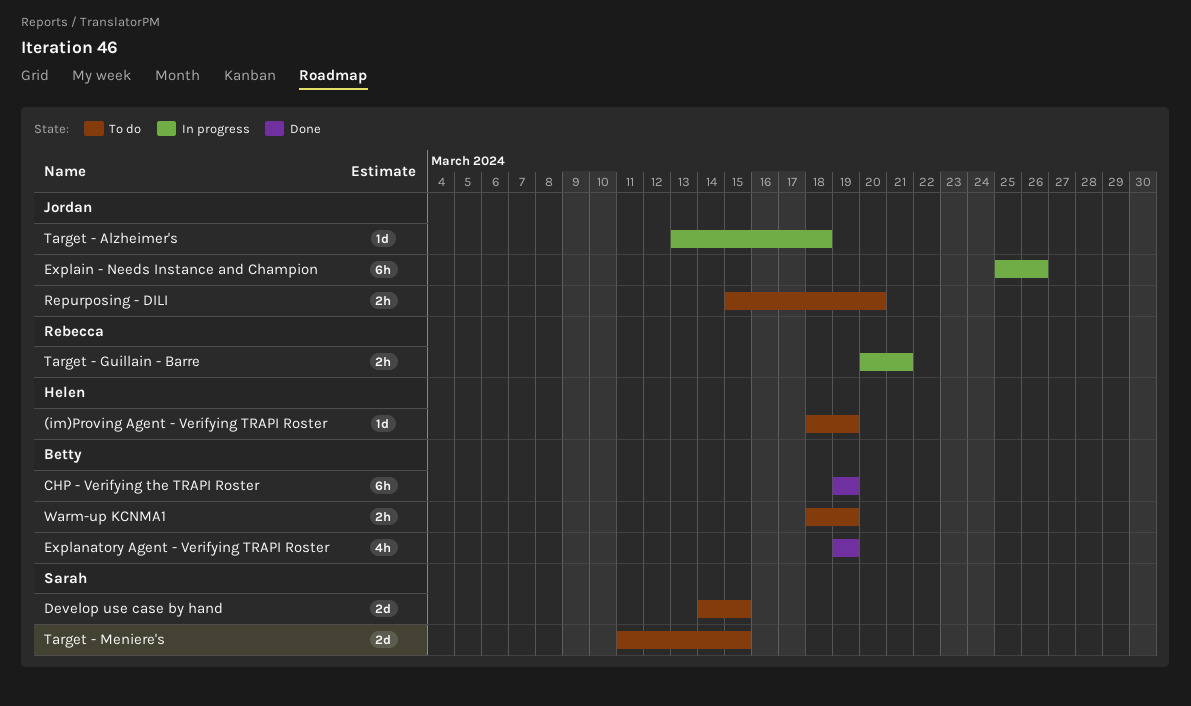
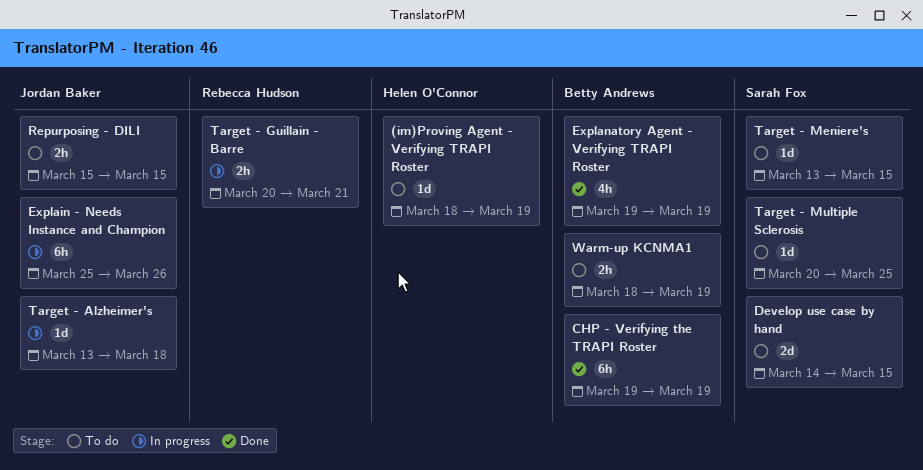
Repurposing - DILI, due: Mar 20 -> Mar 15
Target - Meniere's, estimate: 2d -> 1d
Target - Meniere's, start: Mar 11 -> Mar 13
Target - Multiple Sclerosis: none -> present

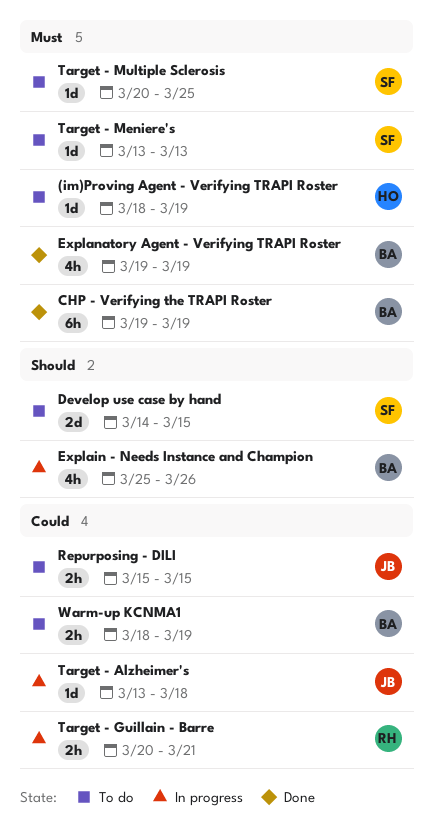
Explain - Needs Instance and Champion, owner: Jordan Baker -> Betty Andrews
Explain - Needs Instance and Champion, estimate: 6h -> 4h
Target - Meniere's, due: Mar 15 -> Mar 13

